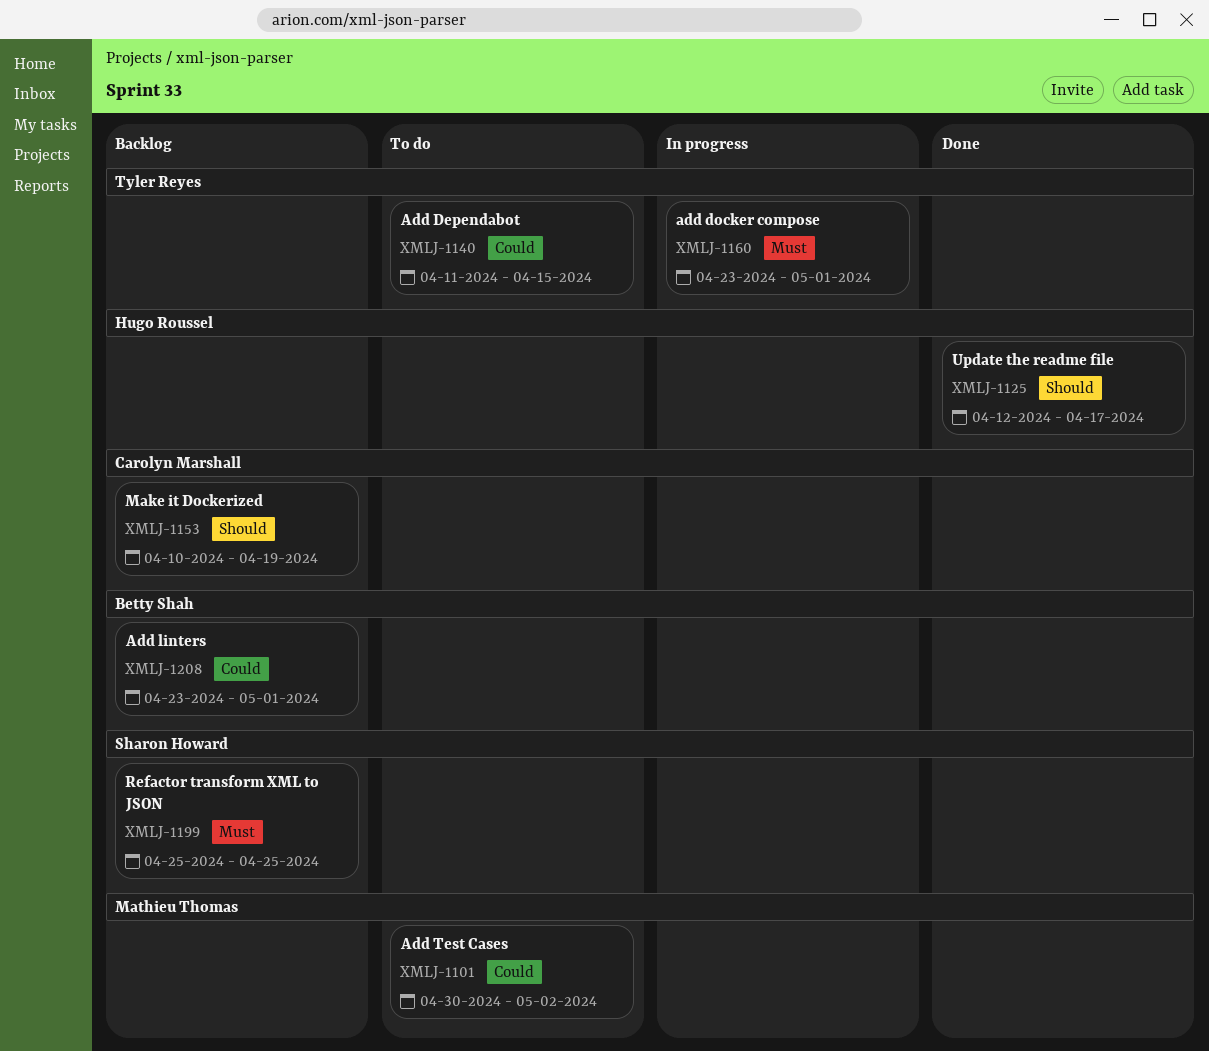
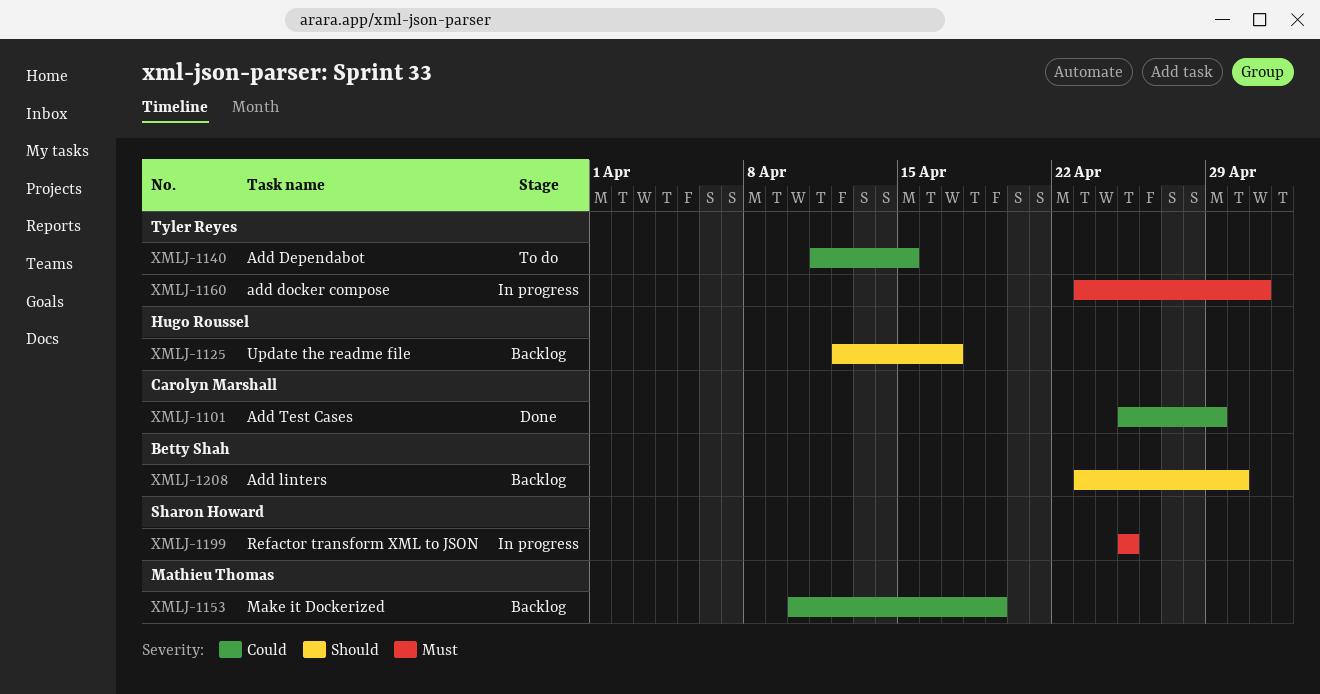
XMLJ-1101, status: To do -> Done
XMLJ-1101, owner: Mathieu Thomas -> Carolyn Marshall
XMLJ-1101, start: Apr 30 -> Apr 25
XMLJ-1101, due: May 2 -> Apr 29
XMLJ-1125, status: Done -> Backlog
XMLJ-1153, owner: Carolyn Marshall -> Mathieu Thomas
XMLJ-1153, priority: Should -> Could
XMLJ-1199, status: Backlog -> In progress
XMLJ-1208, priority: Could -> Should
XMLJ-1208, due: May 1 -> Apr 30

